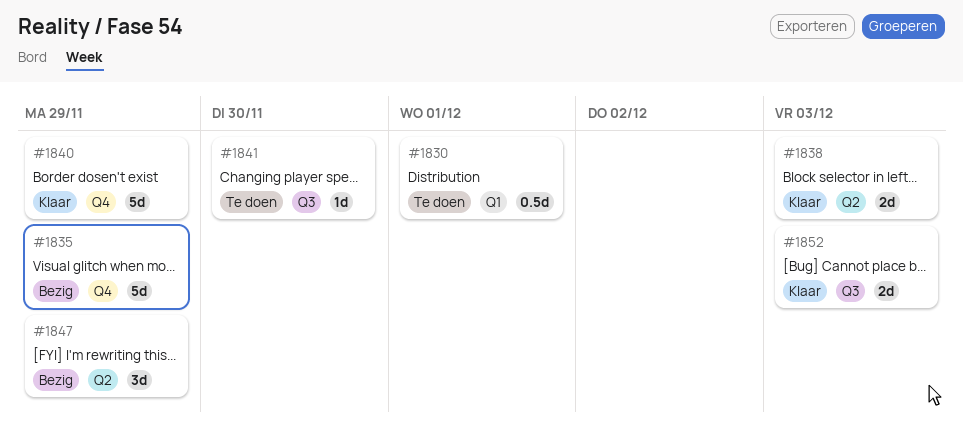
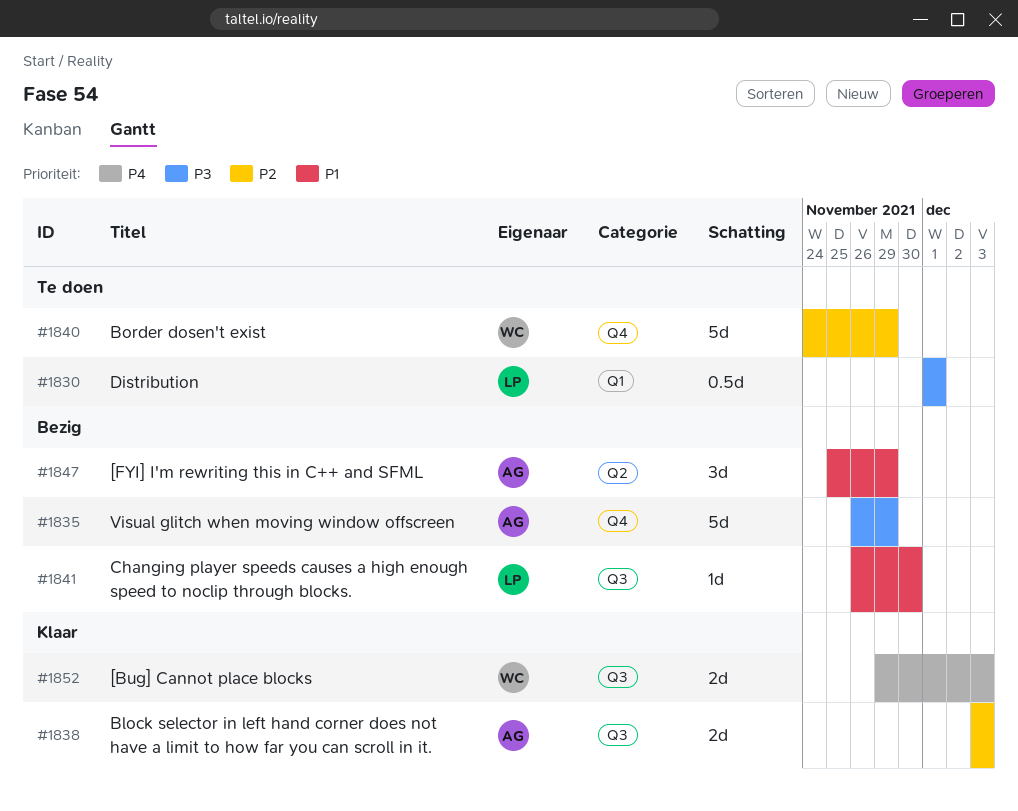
#1838, label: Q2 -> Q3
#1840, status: Klaar -> Te doen
#1841, status: Te doen -> Bezig

